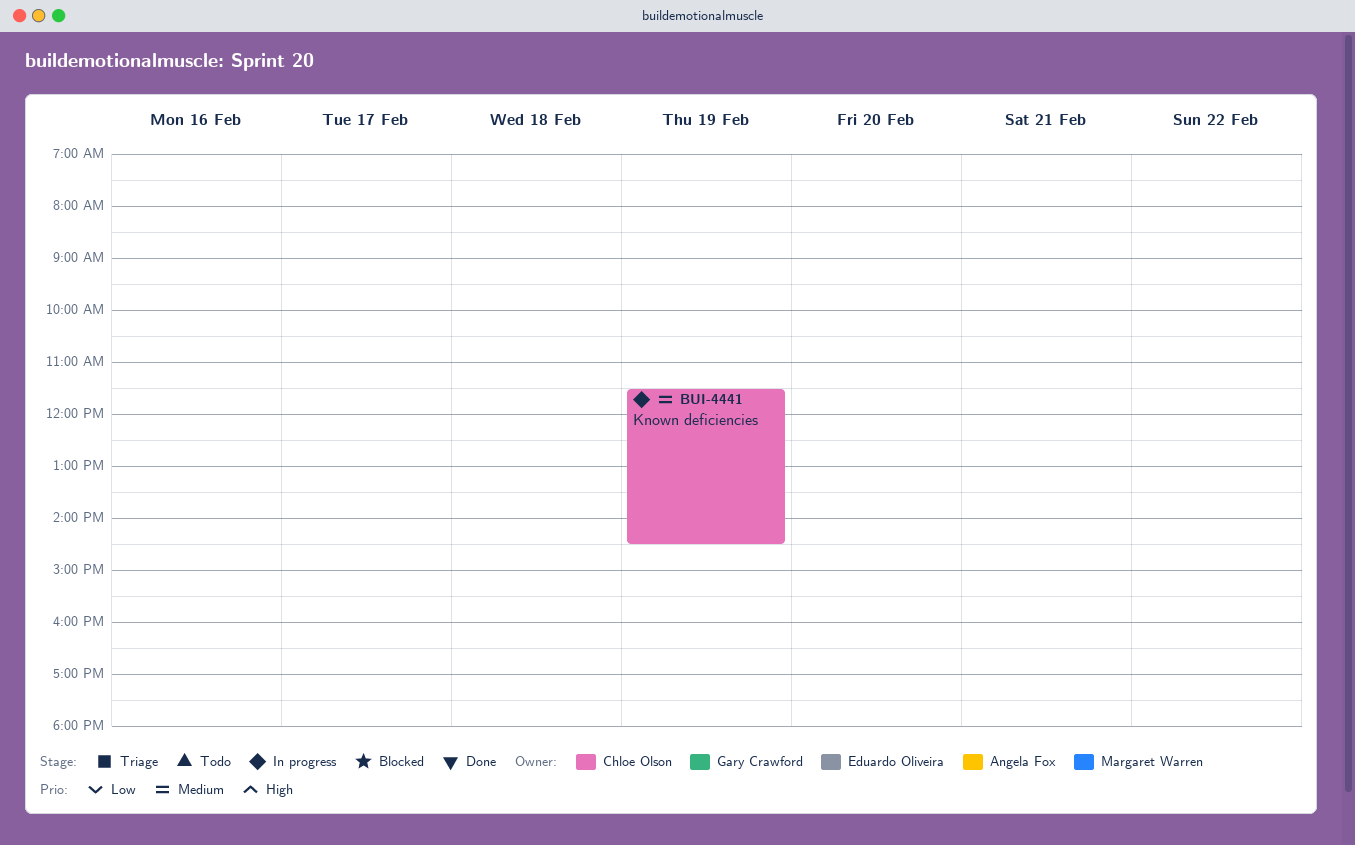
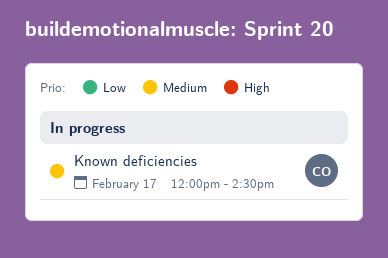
Known deficiencies, day: Feb 19 -> Feb 17
Known deficiencies, begins: 11:30 -> 12:00

